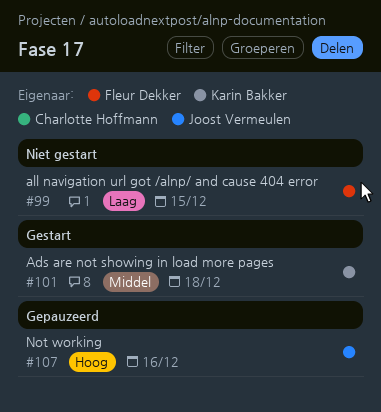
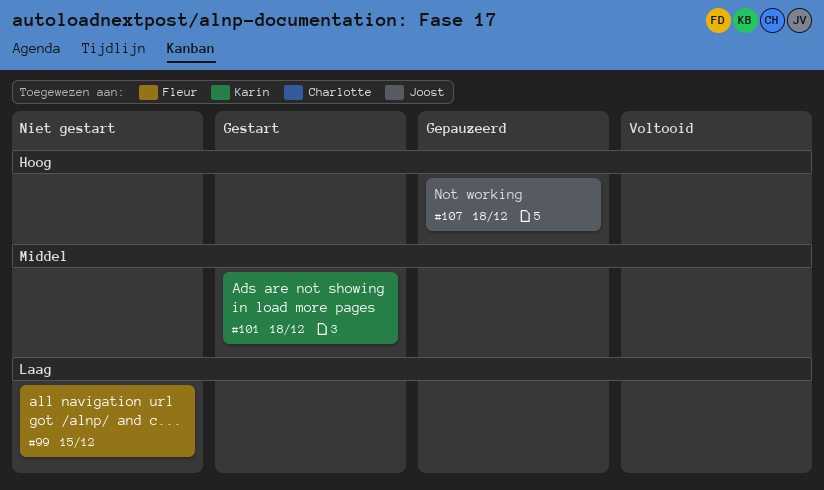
#107, due: Dec 16 -> Dec 18

